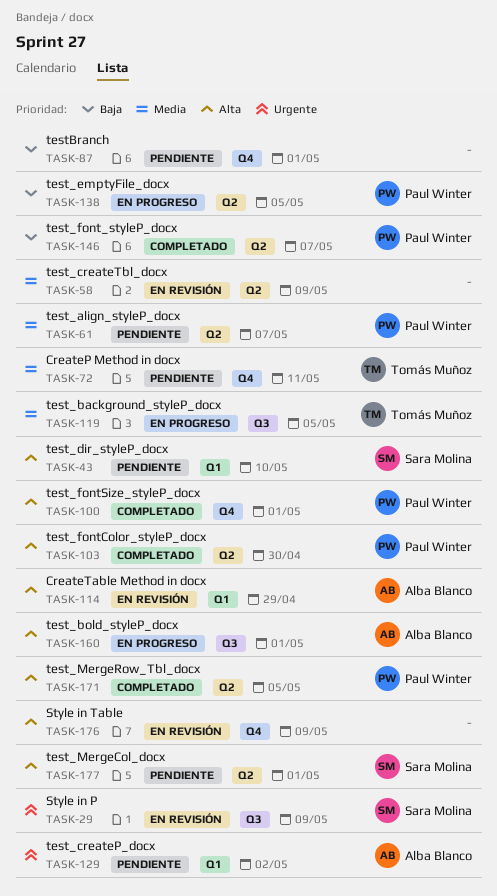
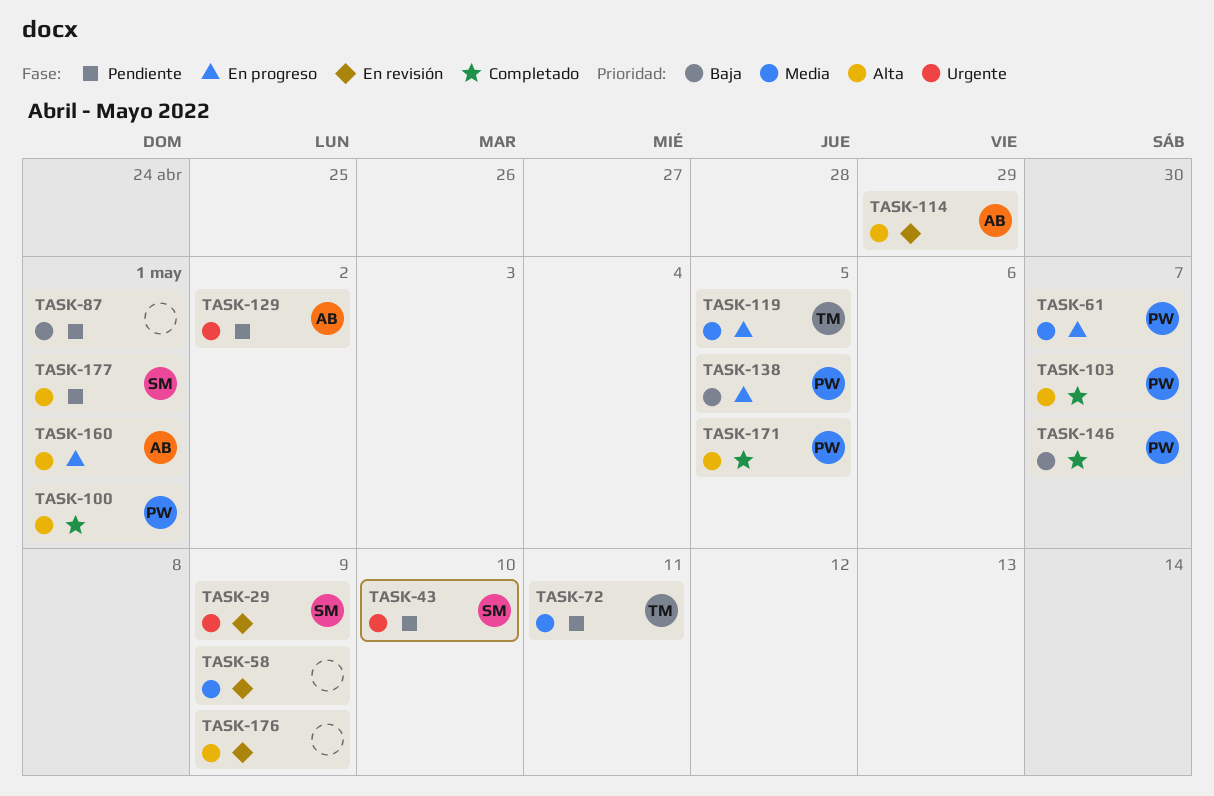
TASK-43, priority: Alta -> Urgente
TASK-61, status: Pendiente -> En progreso
TASK-103, due: Apr 30 -> May 7

